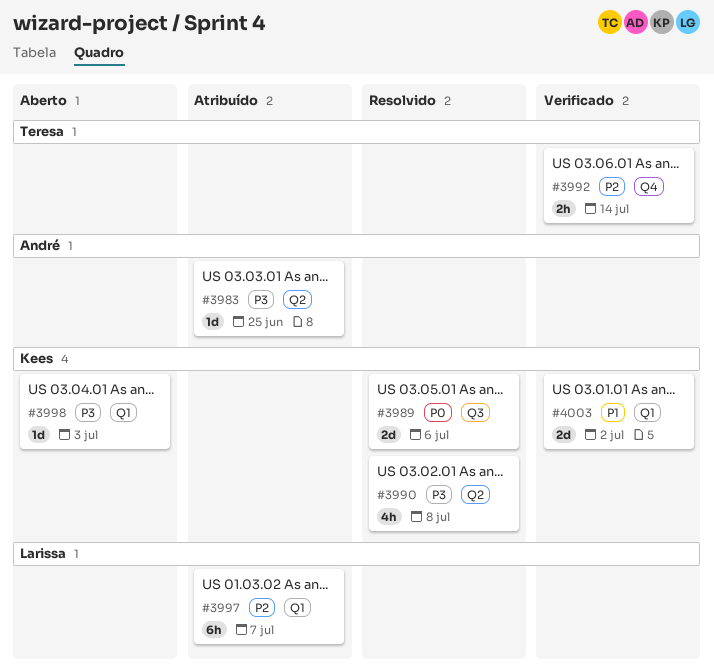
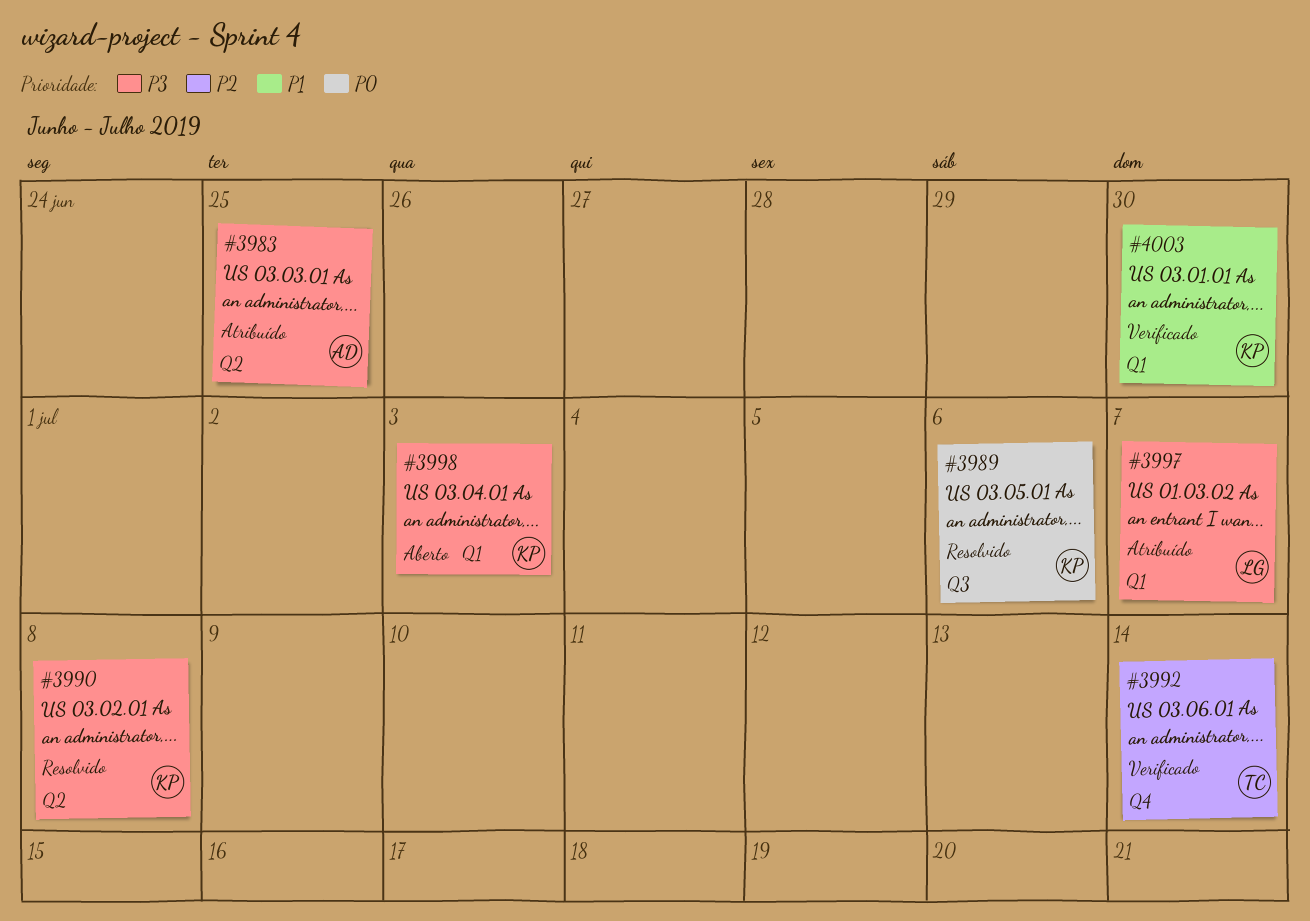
#3997, priority: P2 -> P3
#4003, due: Jul 2 -> Jun 30

